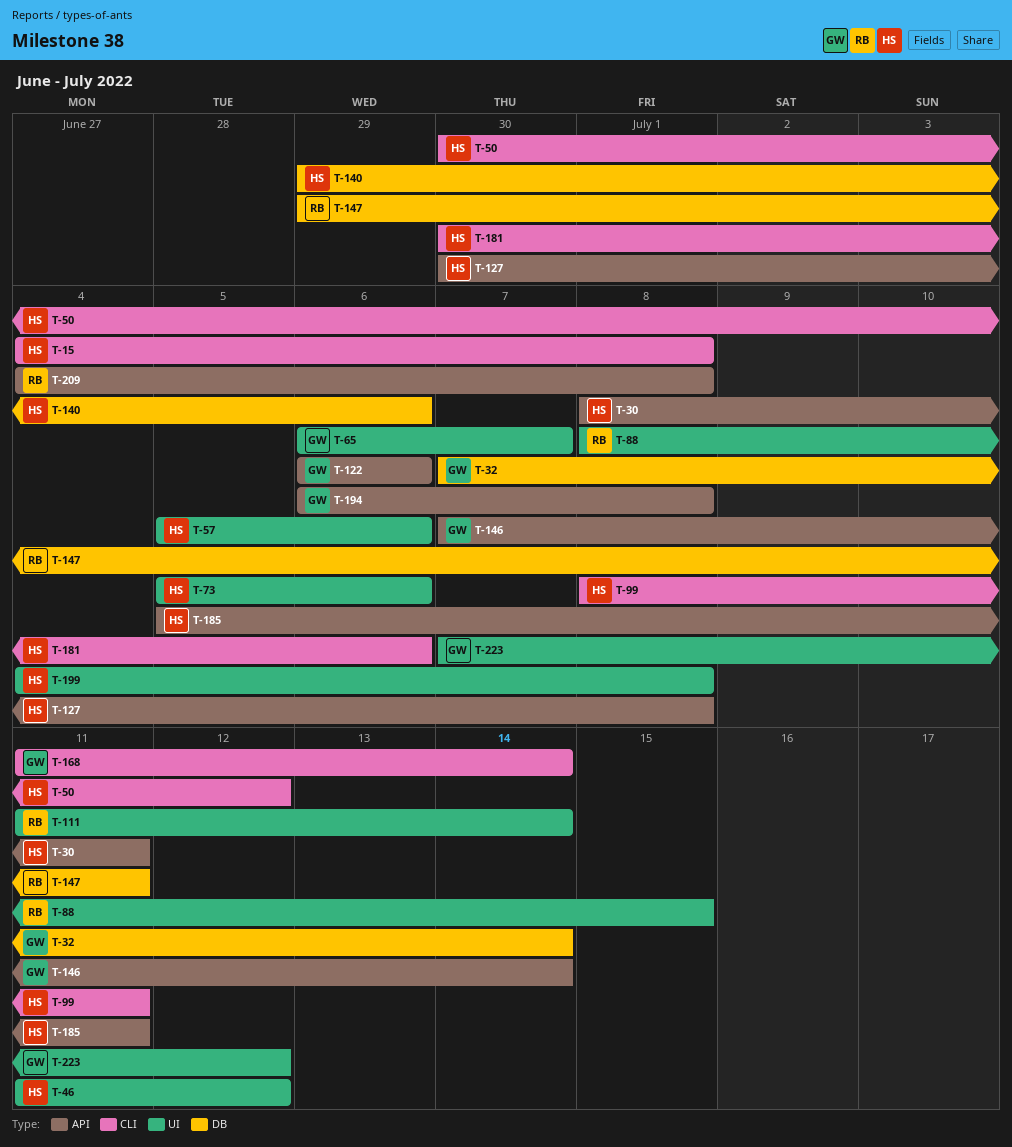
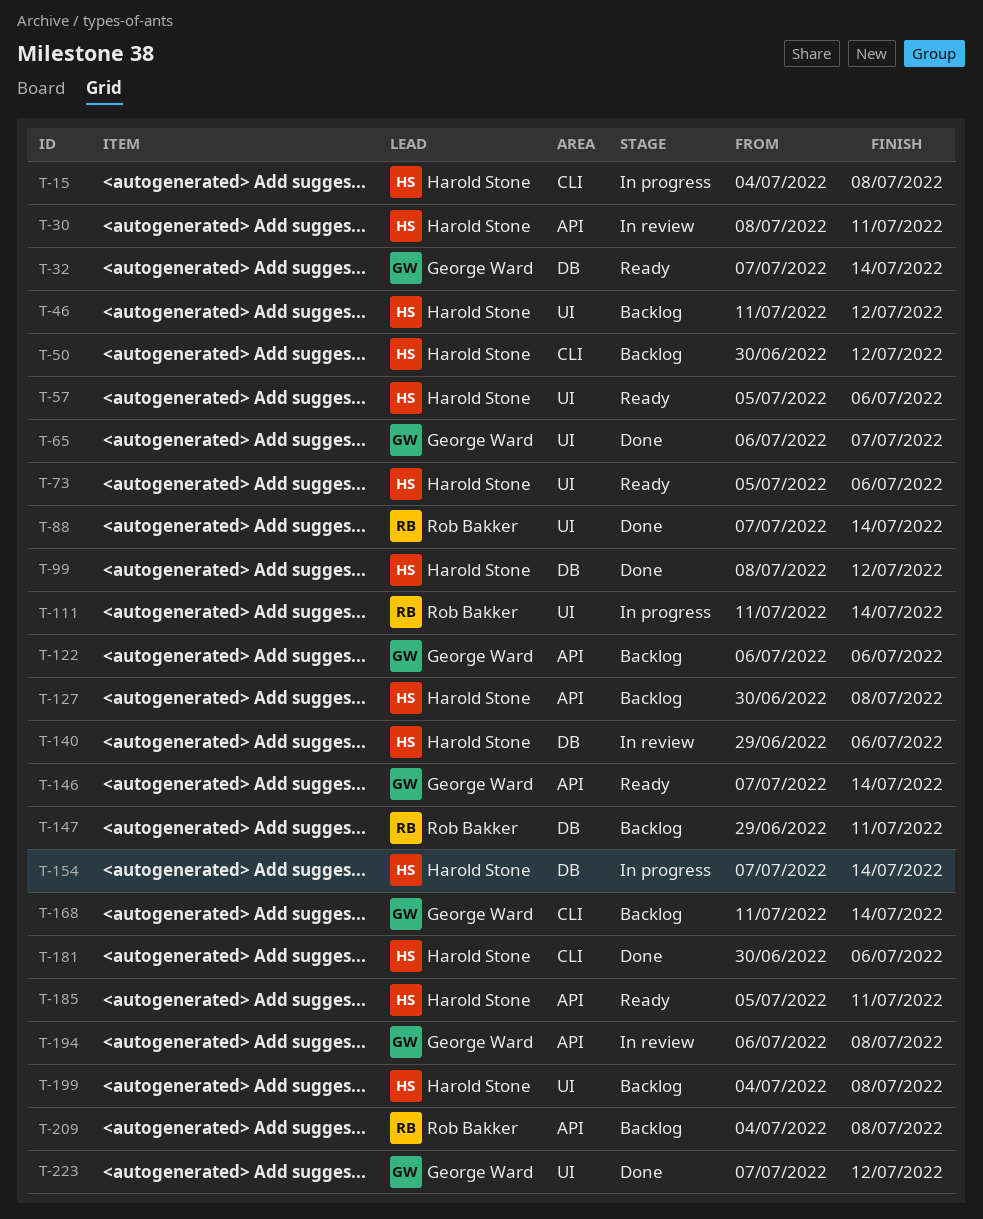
T-88, start: Jul 8 -> Jul 7
T-88, due: Jul 15 -> Jul 14
T-99, label: CLI -> DB
T-99, due: Jul 11 -> Jul 12
T-154: none -> present

